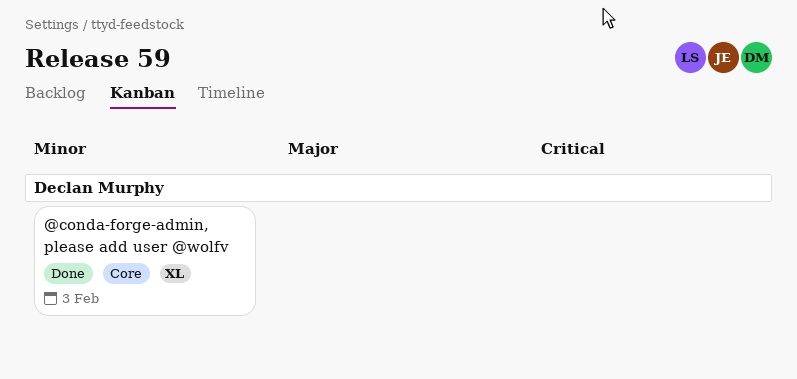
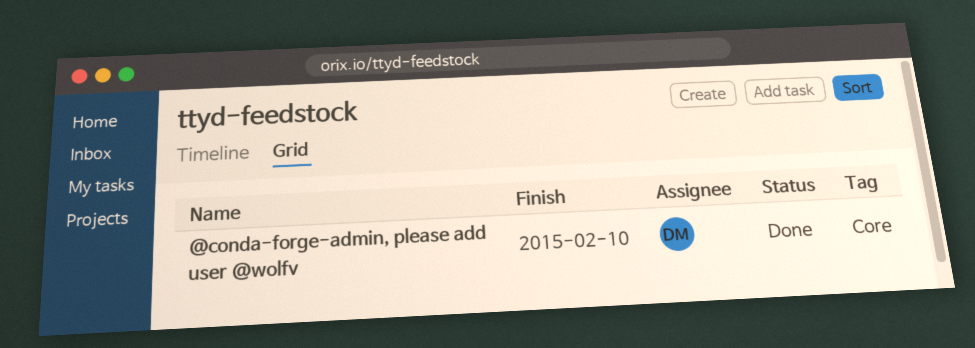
@conda-forge-admin, please add user @wolfv, due: Feb 3 -> Feb 10

